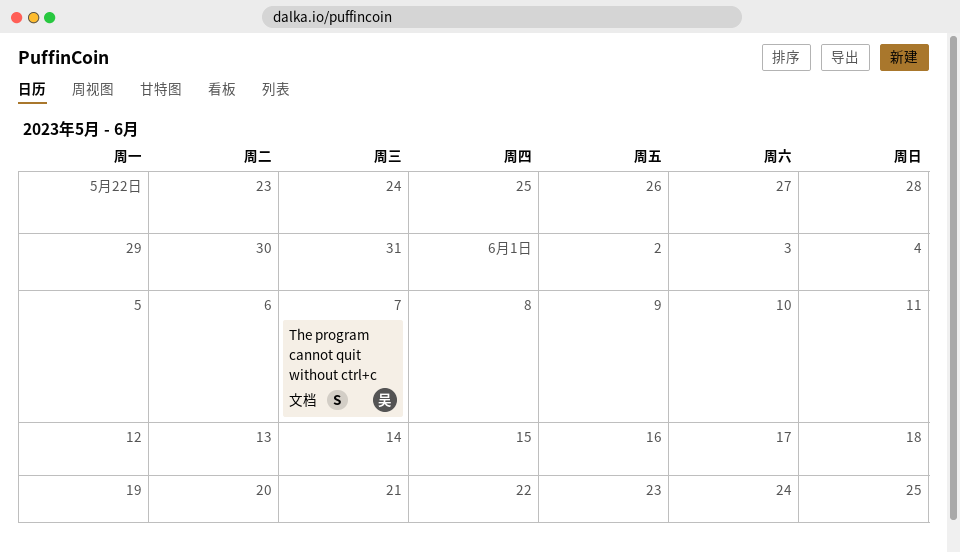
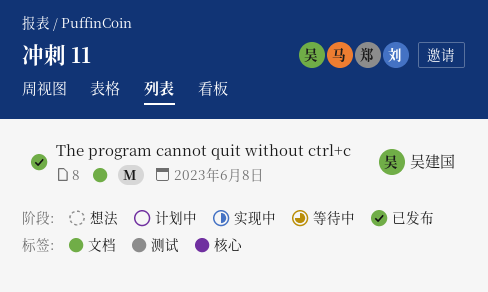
The program cannot quit without ctrl+c, estimate: S -> M
The program cannot quit without ctrl+c, due: Jun 7 -> Jun 8

